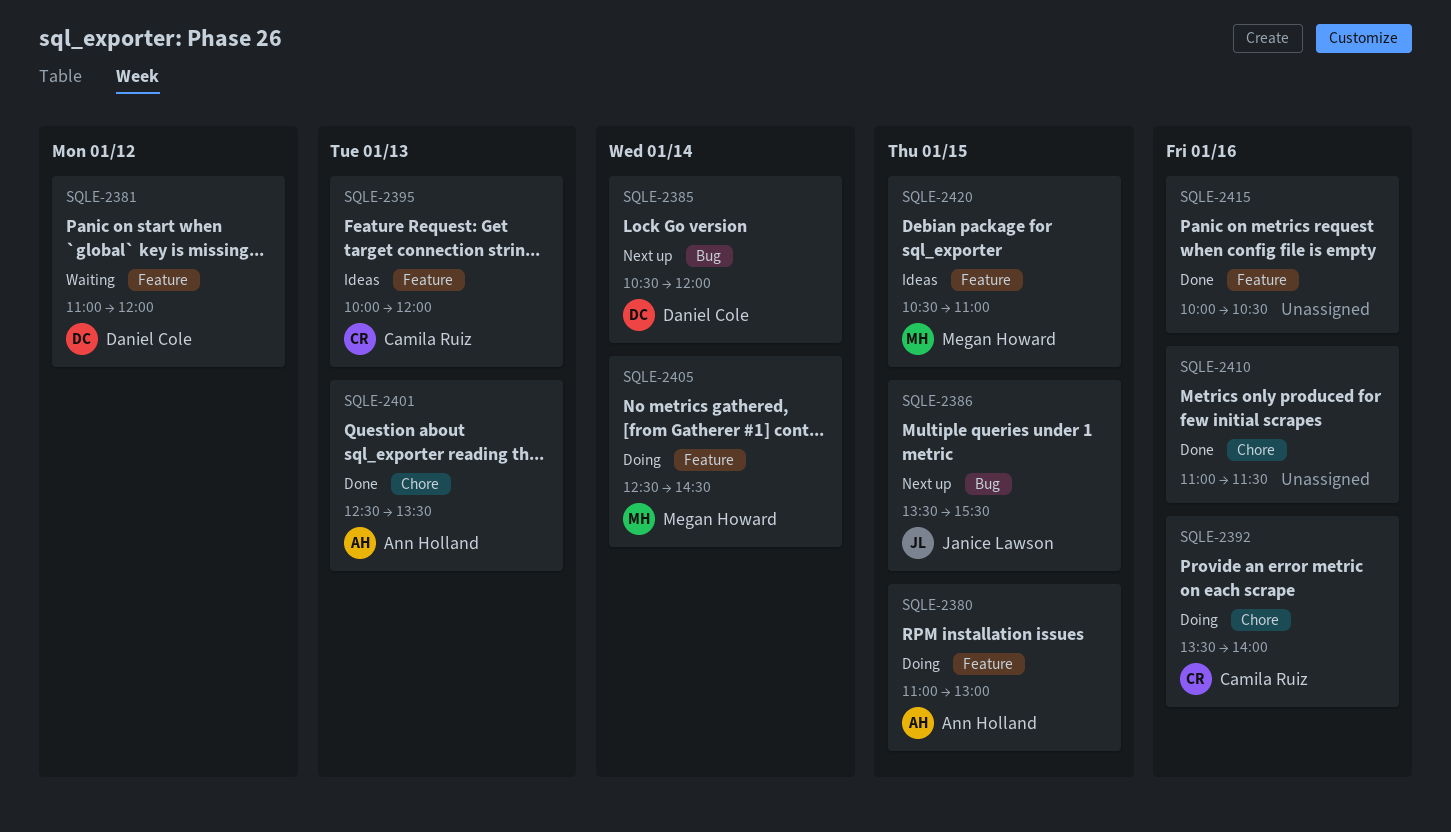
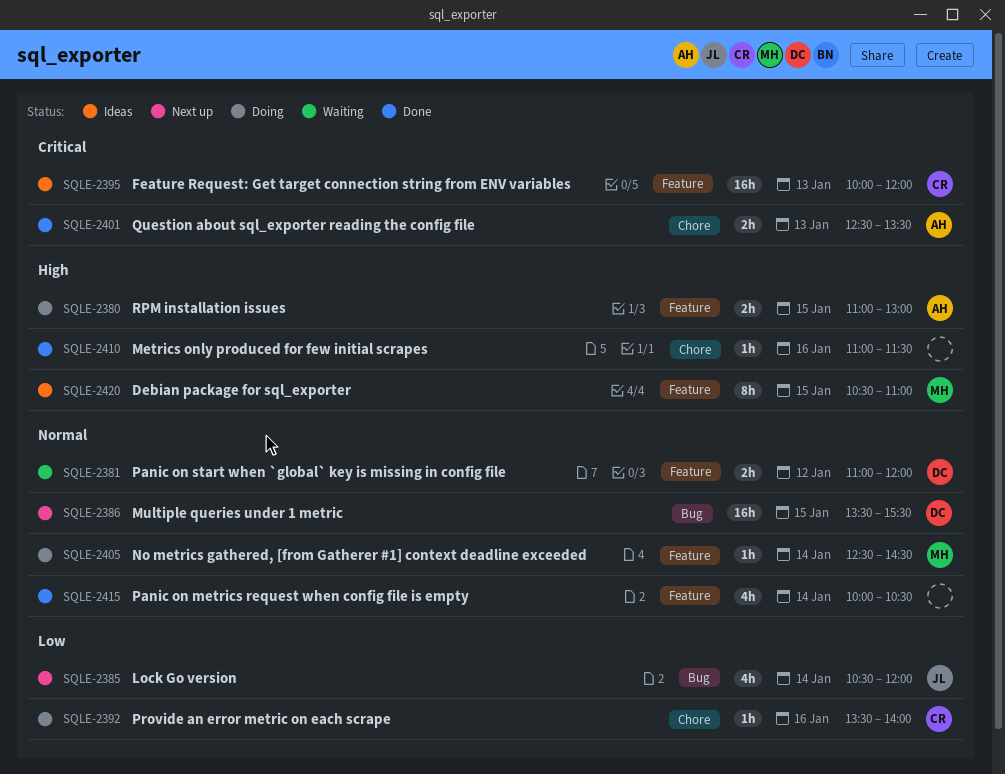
SQLE-2385, owner: Daniel Cole -> Janice Lawson
SQLE-2386, owner: Janice Lawson -> Daniel Cole
SQLE-2415, day: Jan 16 -> Jan 14

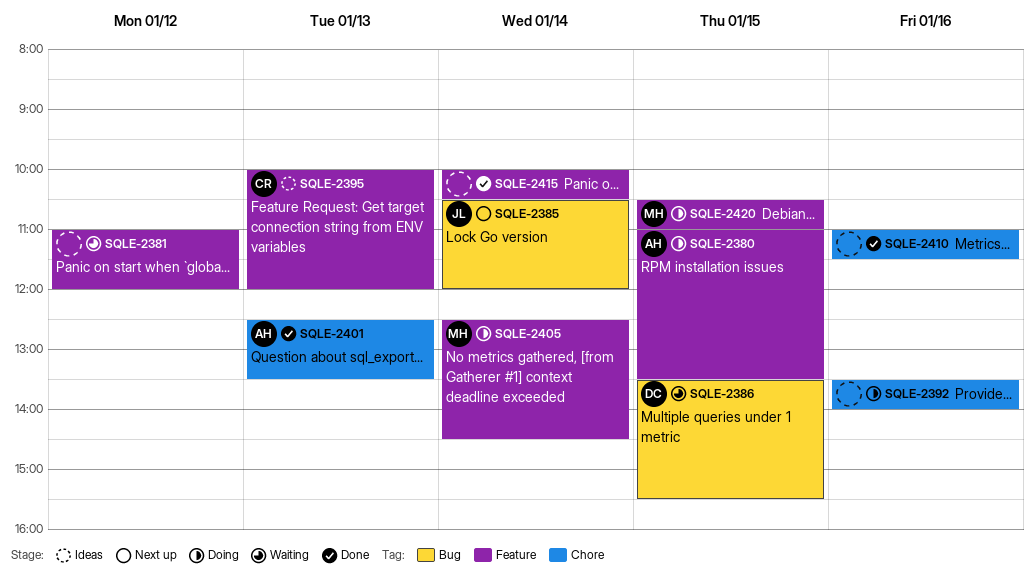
SQLE-2380, ends: 13:00 -> 13:30
SQLE-2381, owner: DC -> none
SQLE-2386, status: Next up -> Waiting
SQLE-2392, owner: CR -> none
SQLE-2420, status: Ideas -> Doing

